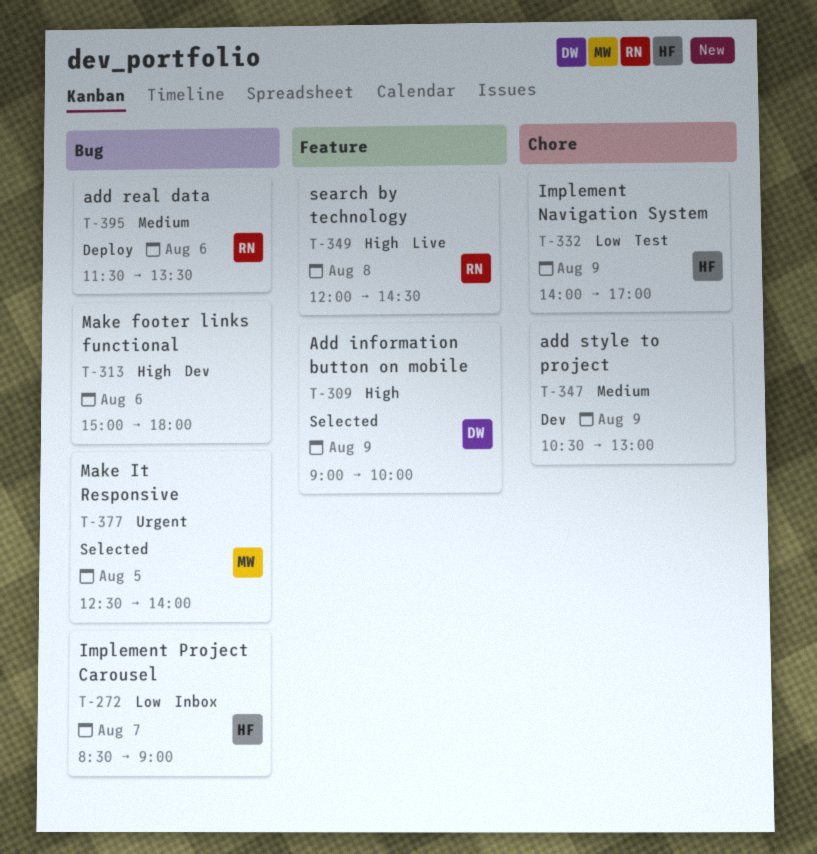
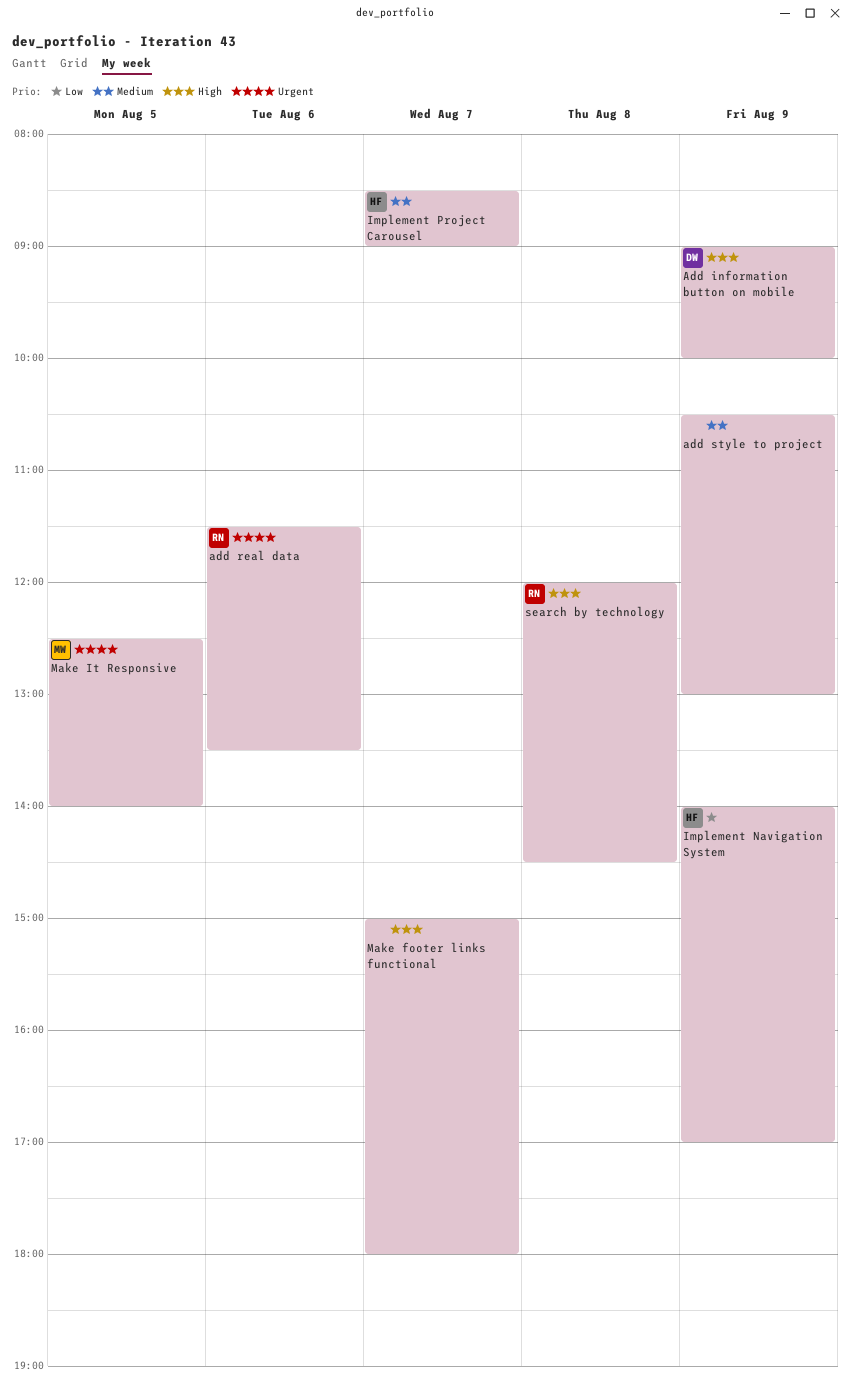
add real data, priority: Medium -> Urgent
Implement Project Carousel, priority: Low -> Medium
Make footer links functional, day: Aug 6 -> Aug 7

